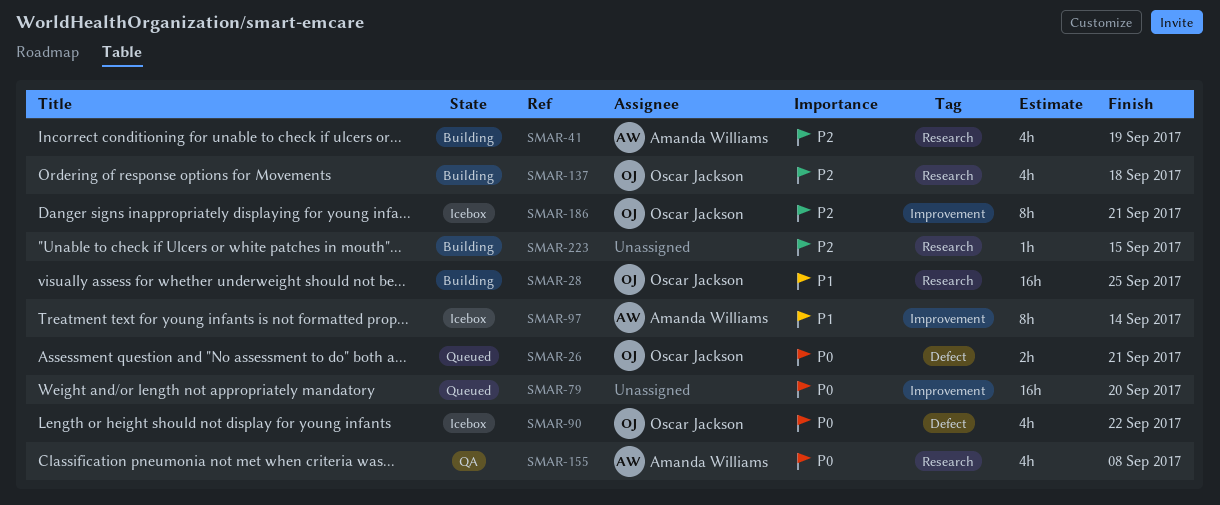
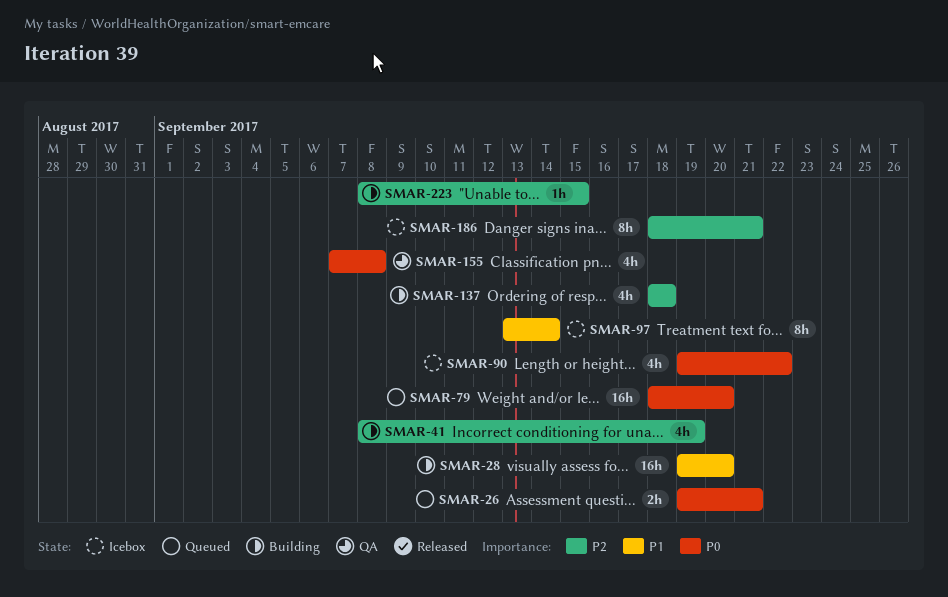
SMAR-28, due: Sep 25 -> Sep 20

